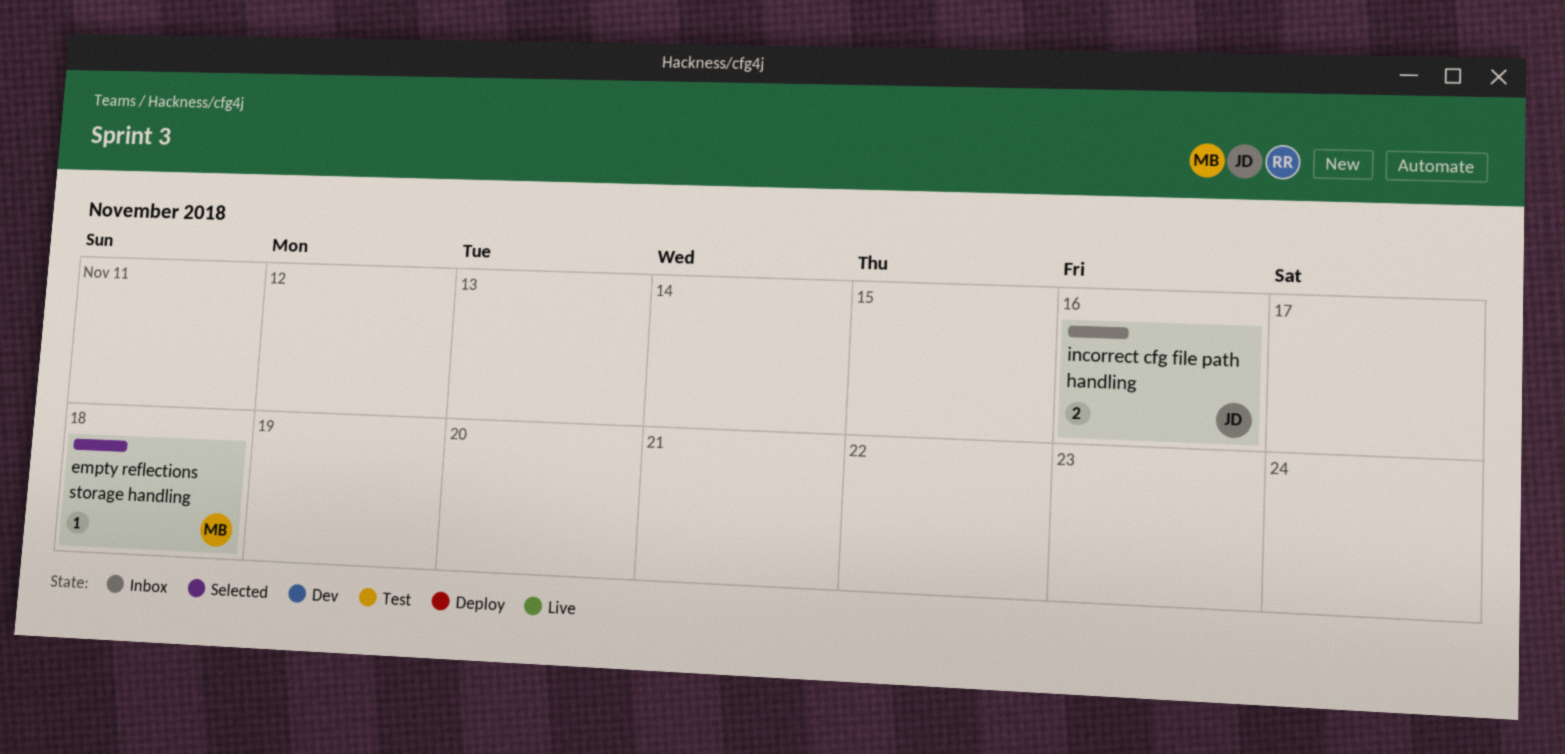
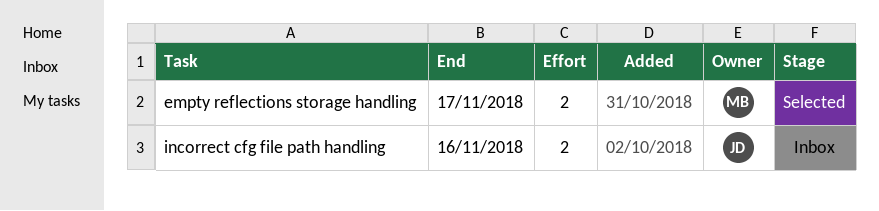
empty reflections storage handling, estimate: 1 -> 2
empty reflections storage handling, due: Nov 18 -> Nov 17

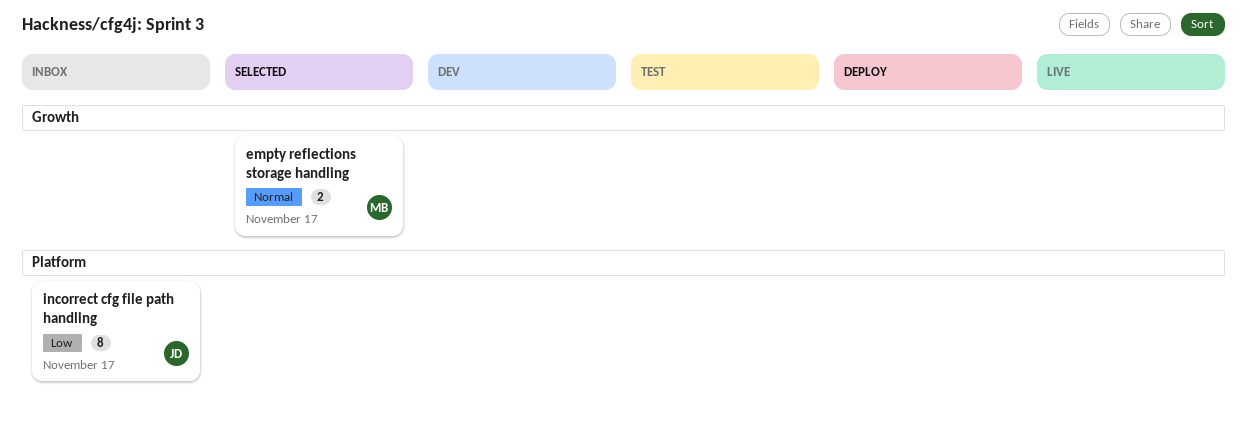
incorrect cfg file path handling, estimate: 2 -> 8
incorrect cfg file path handling, due: Nov 16 -> Nov 17

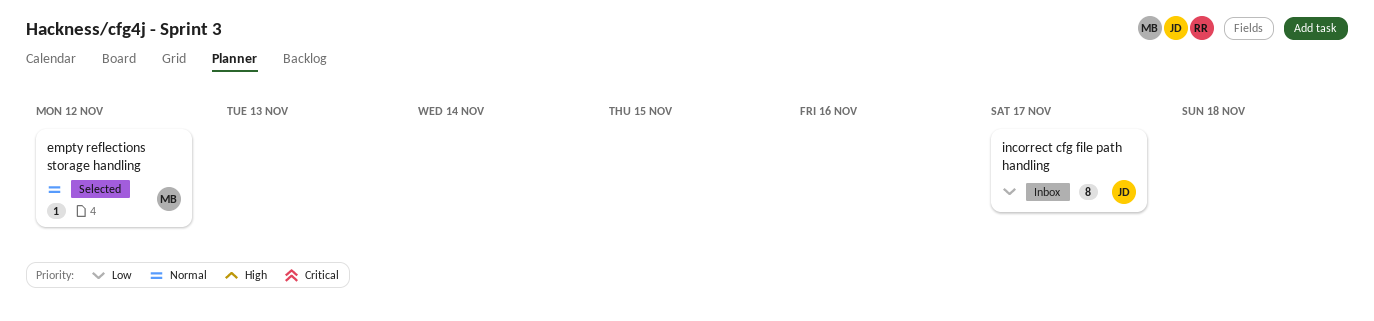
empty reflections storage handling, estimate: 2 -> 1
empty reflections storage handling, due: Nov 17 -> Nov 12

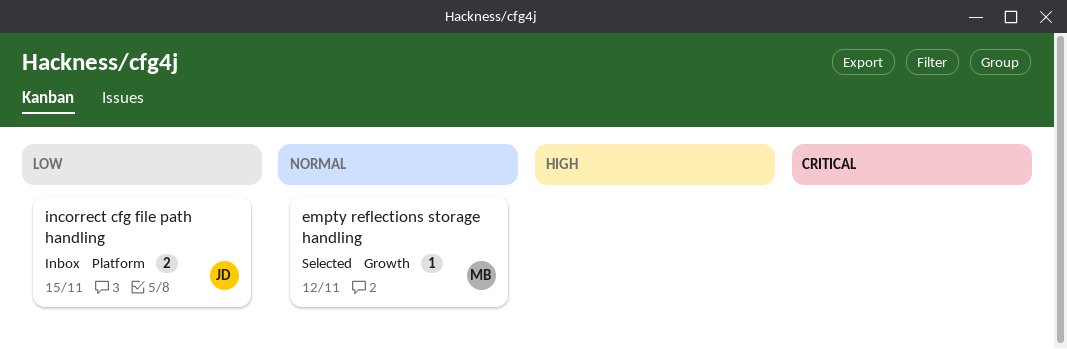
incorrect cfg file path handling, estimate: 8 -> 2
incorrect cfg file path handling, due: Nov 17 -> Nov 15

